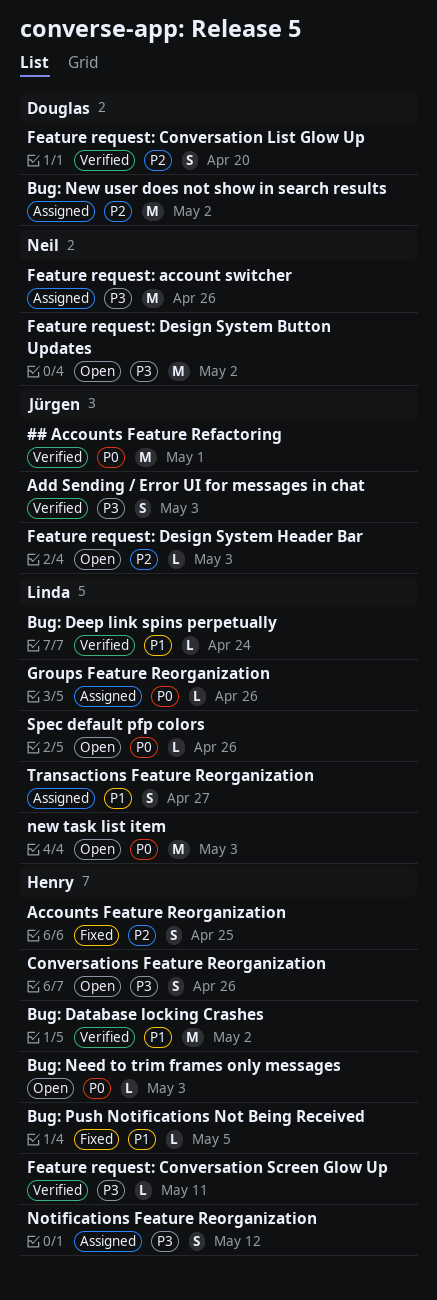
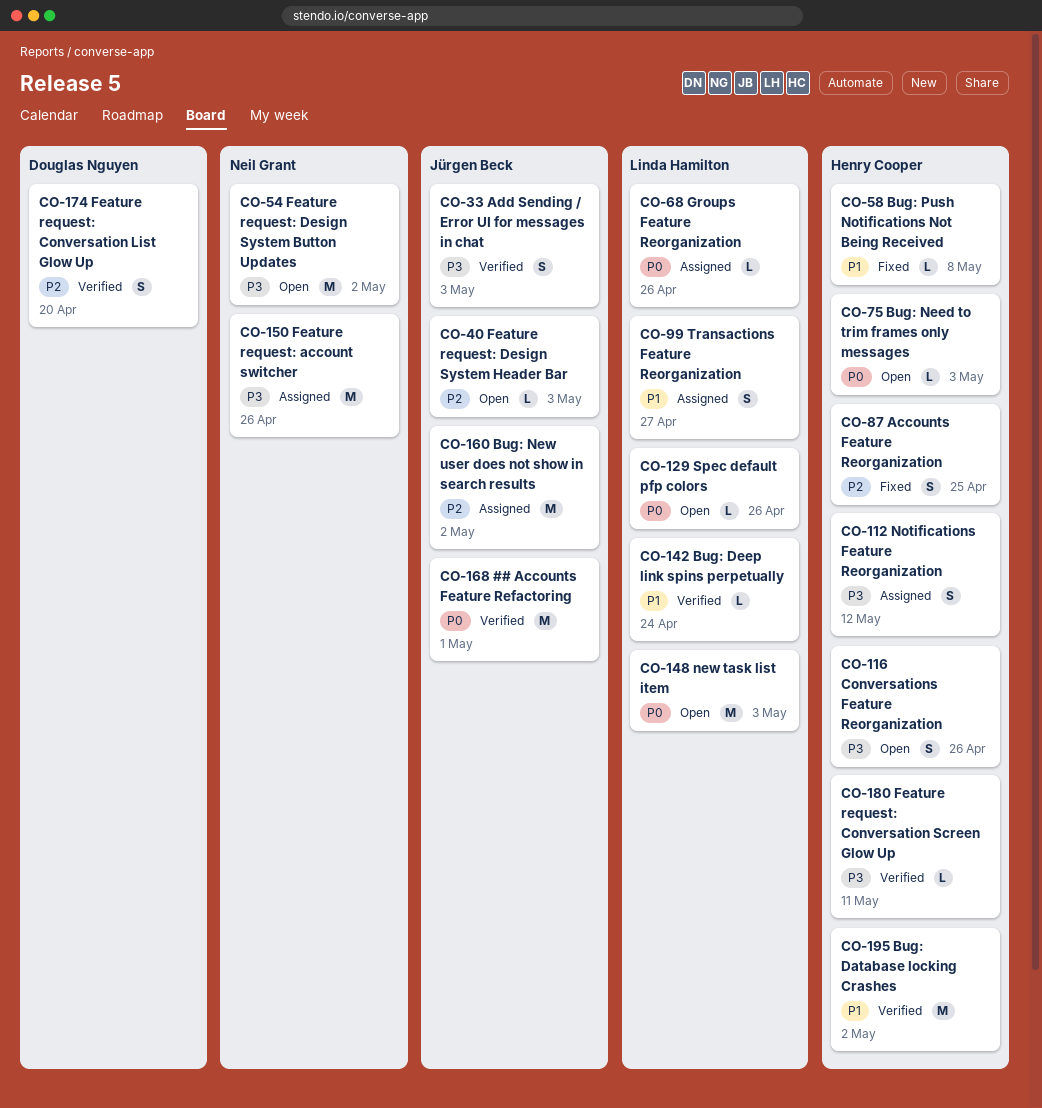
Bug: New user does not show in search results, owner: Douglas Nguyen -> Jürgen Beck
Bug: Push Notifications Not Being Received, due: May 5 -> May 8

